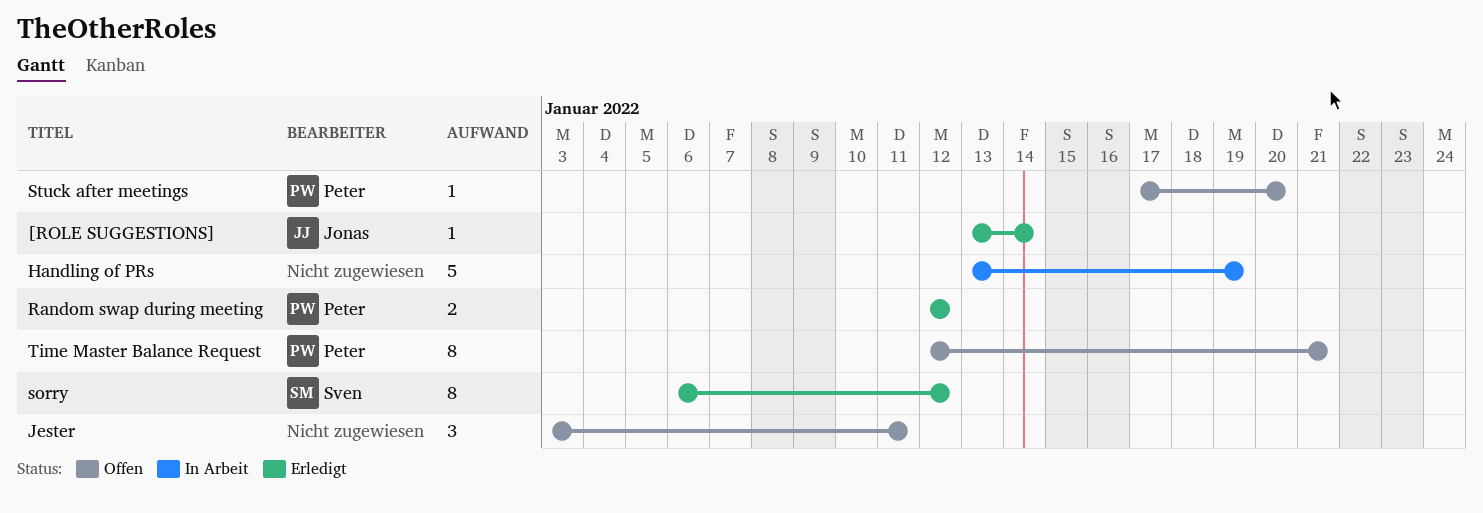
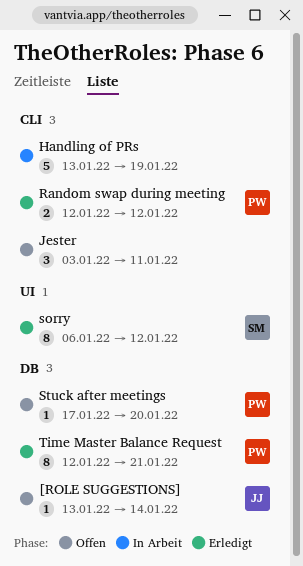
[ROLE SUGGESTIONS], status: Erledigt -> Offen
Time Master Balance Request, status: Offen -> Erledigt

